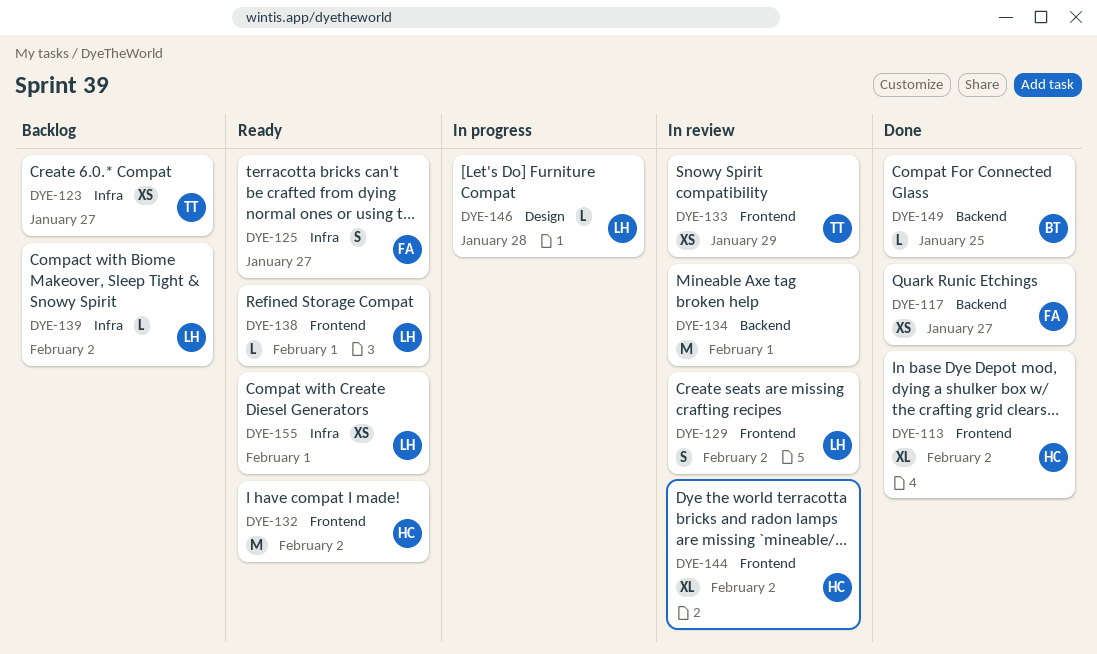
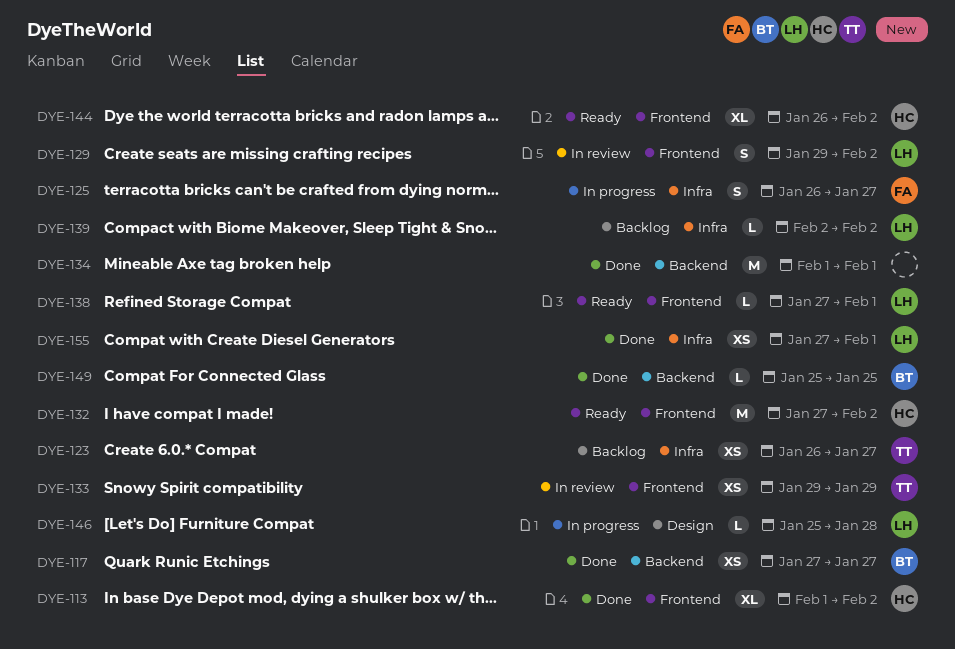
DYE-117, owner: FA -> BT
DYE-125, status: Ready -> In progress
DYE-134, status: In review -> Done
DYE-144, status: In review -> Ready
DYE-155, status: Ready -> Done

